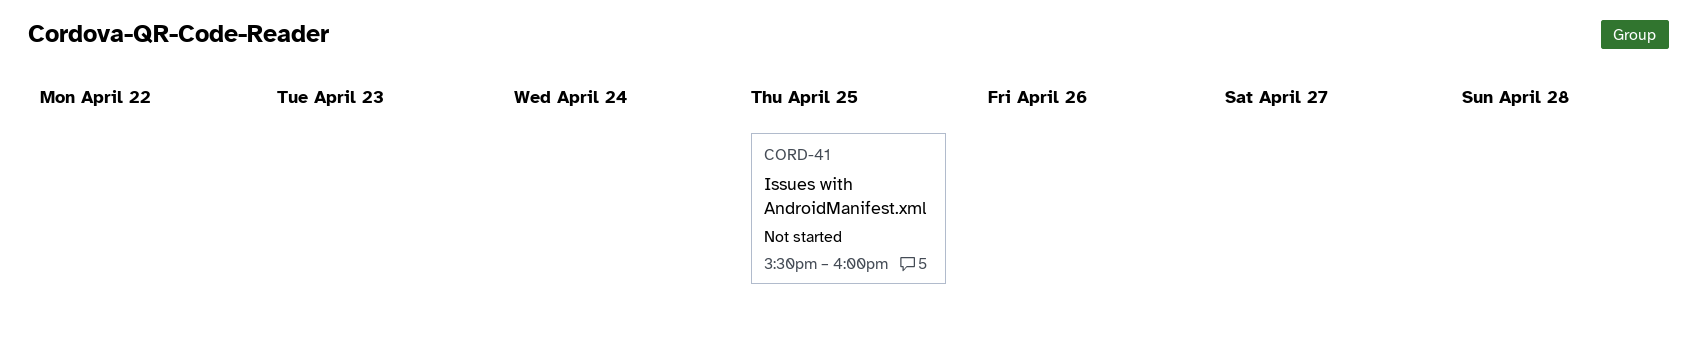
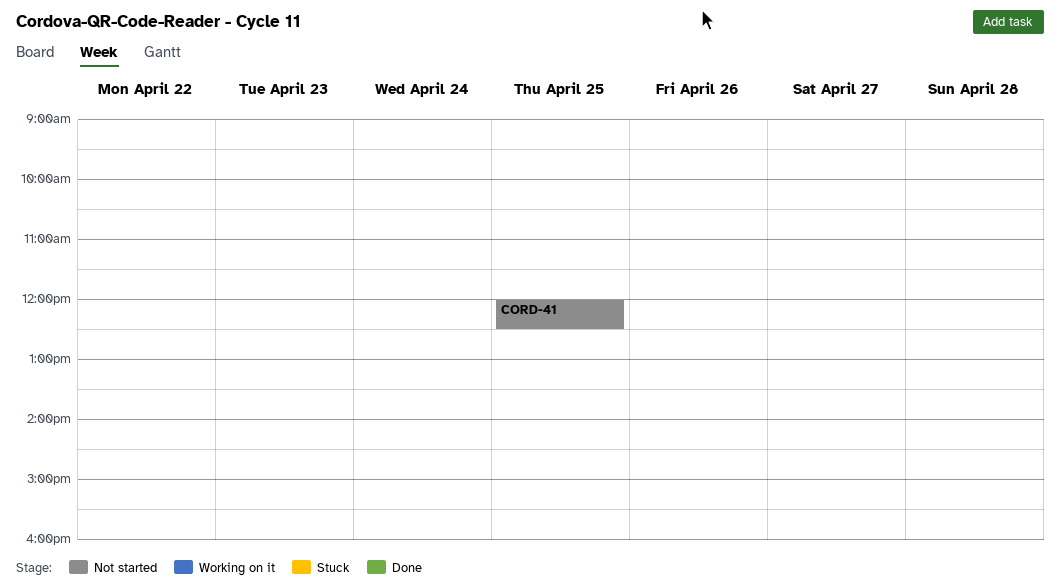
CORD-41, begins: 15:30 -> 12:00
CORD-41, ends: 16:00 -> 12:30

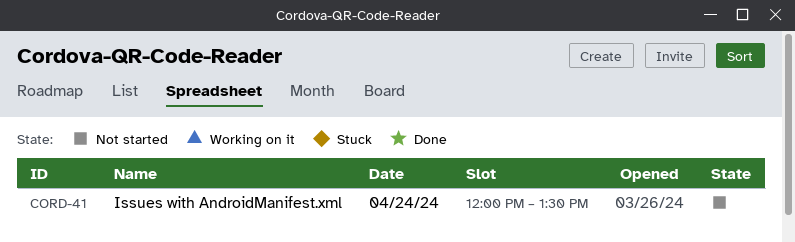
CORD-41, day: Apr 25 -> Apr 24
CORD-41, ends: 12:30 -> 13:30

